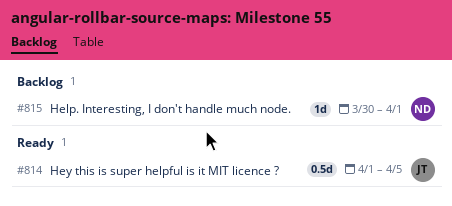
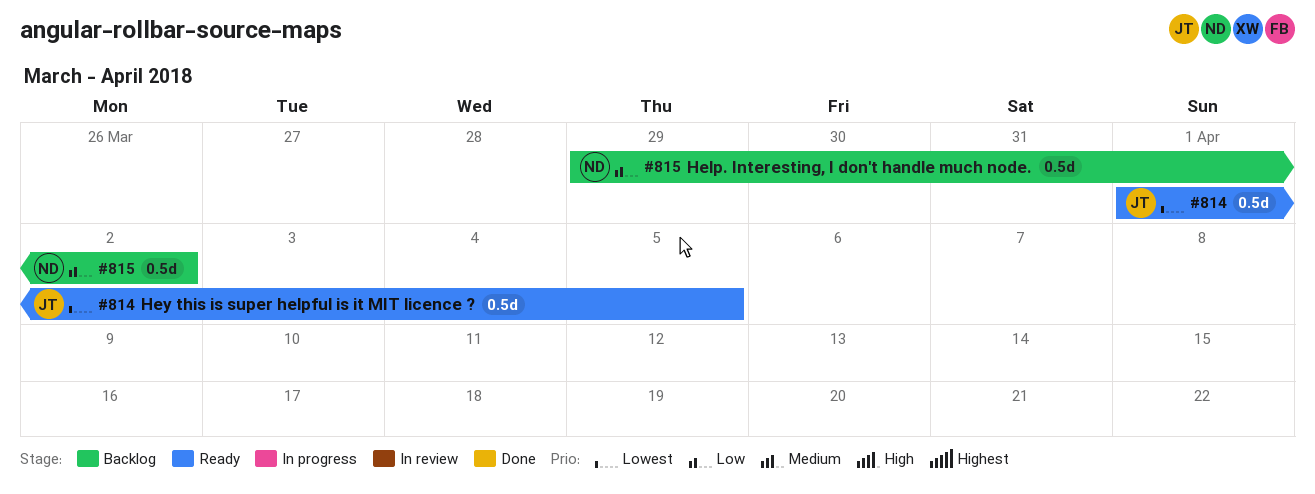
#815, estimate: 1d -> 0.5d
#815, start: Mar 30 -> Mar 29
#815, due: Apr 1 -> Apr 2

